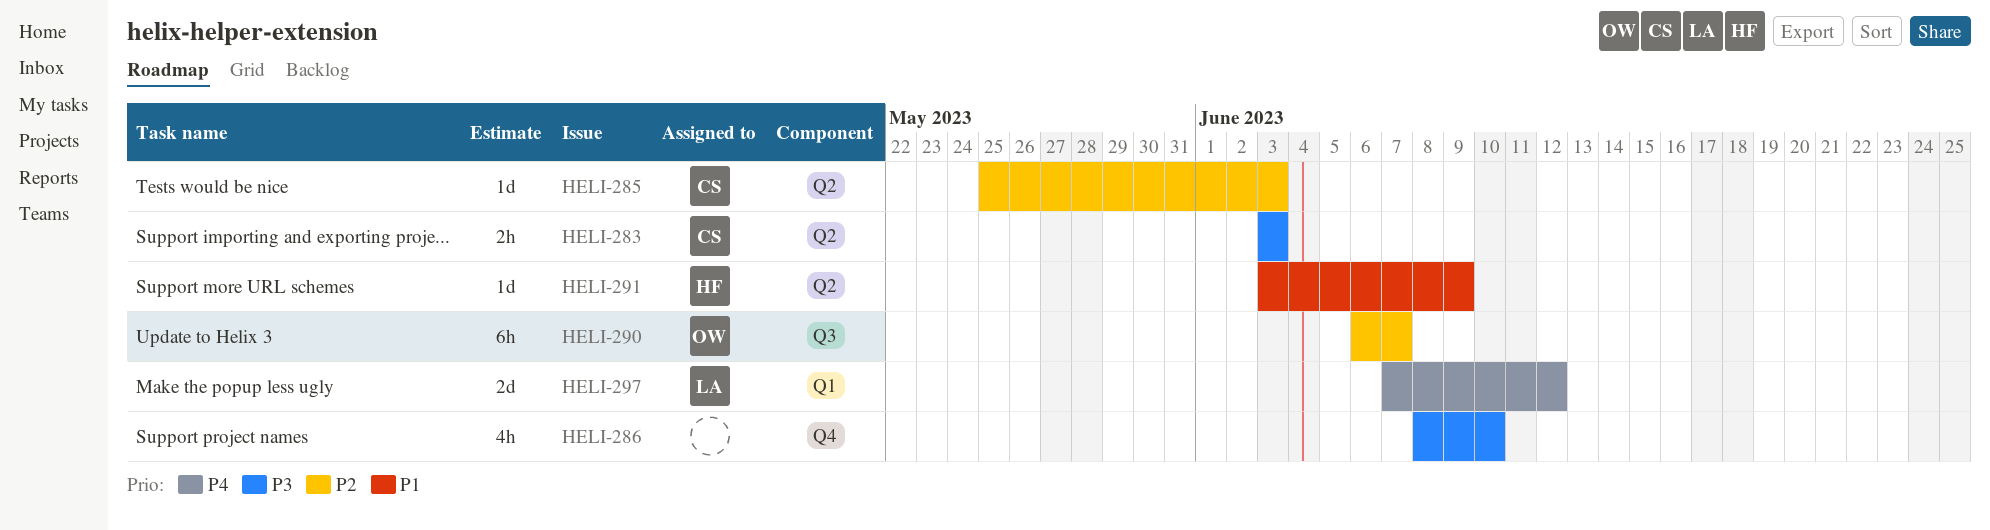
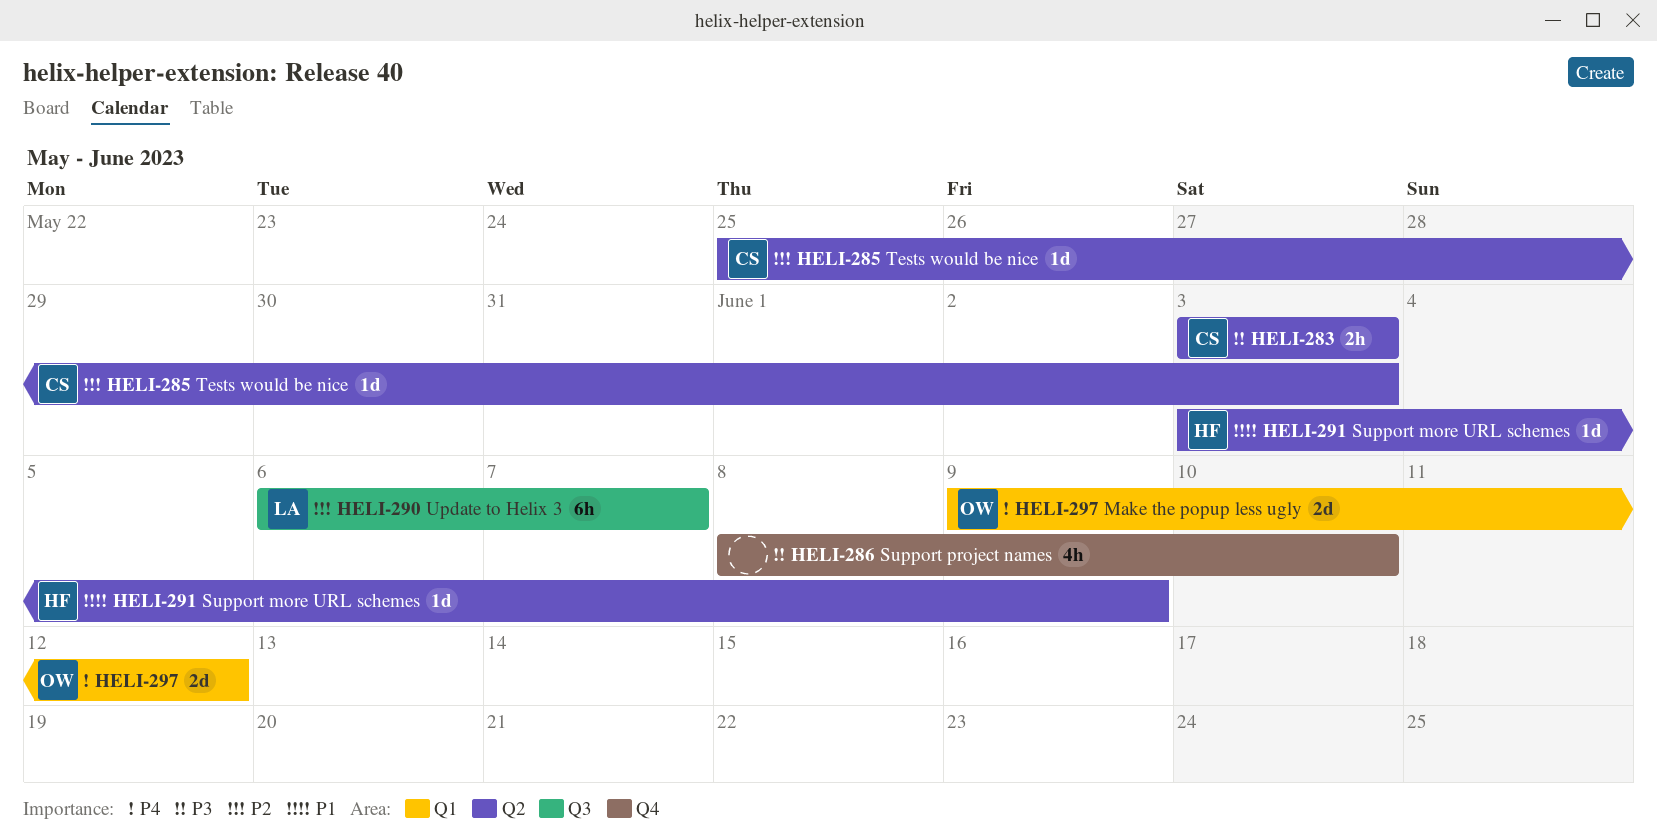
HELI-290, owner: OW -> LA
HELI-297, owner: LA -> OW
HELI-297, start: Jun 7 -> Jun 9

